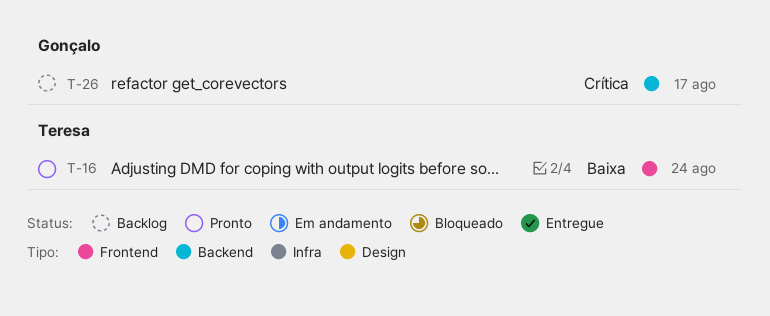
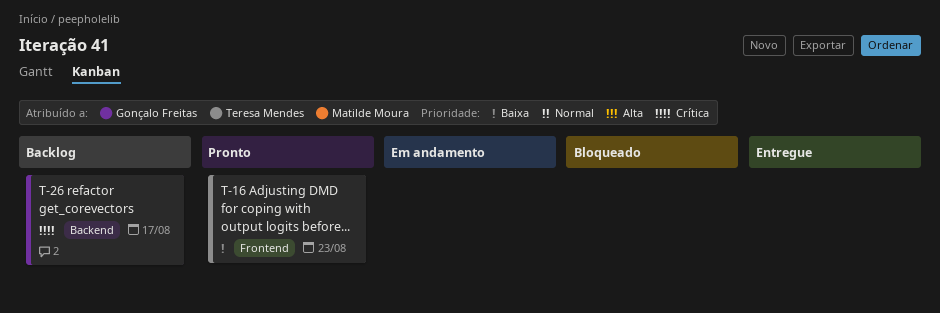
T-16, due: Aug 24 -> Aug 23

